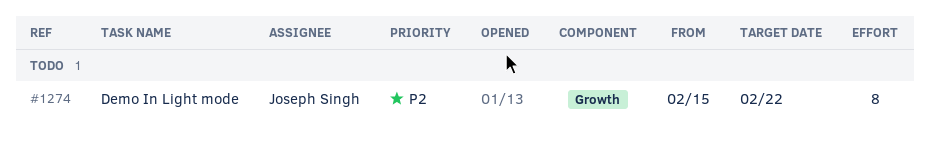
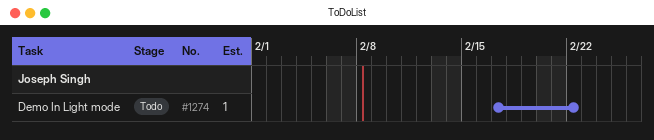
#1274, estimate: 8 -> 1
#1274, start: Feb 15 -> Feb 17

